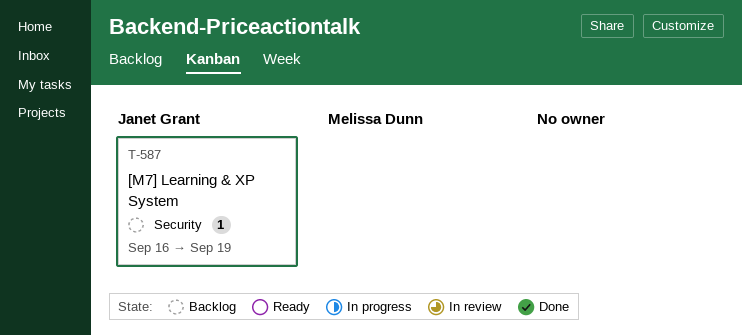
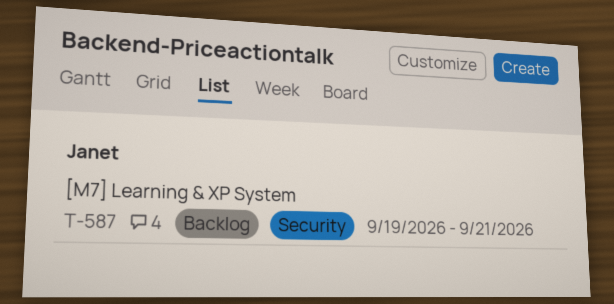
T-587, start: Sep 16 -> Sep 19
T-587, due: Sep 19 -> Sep 21

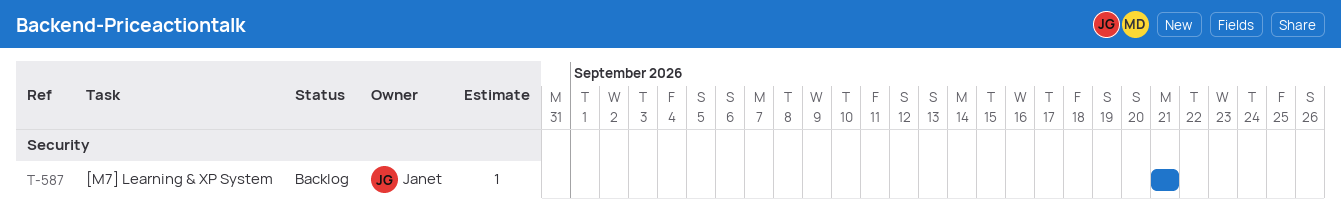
T-587, start: Sep 19 -> Sep 21

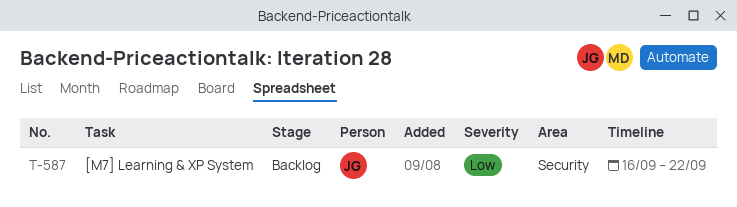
T-587, start: Sep 21 -> Sep 16
T-587, due: Sep 21 -> Sep 22

